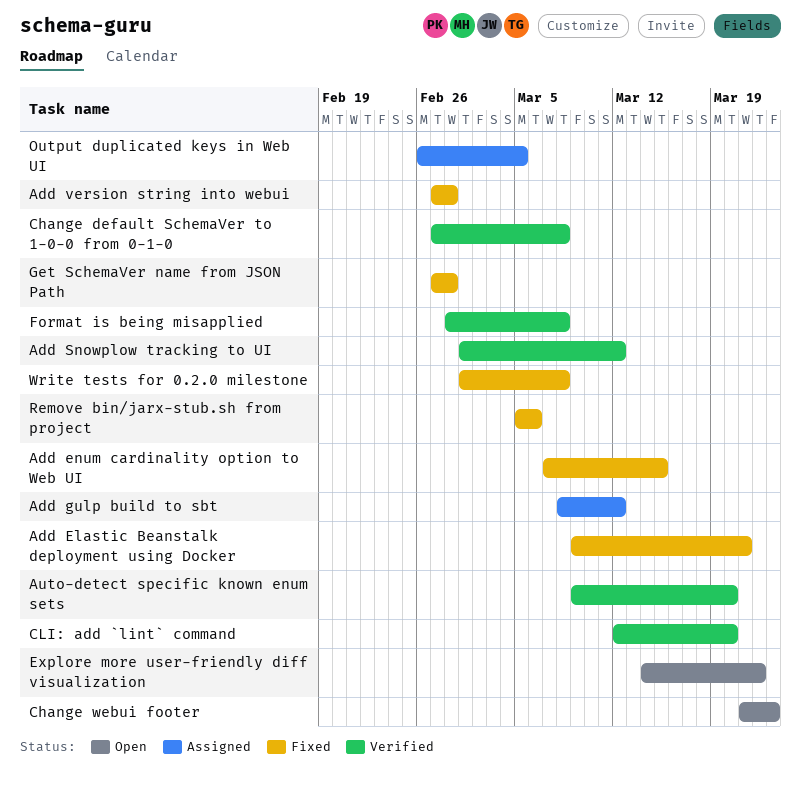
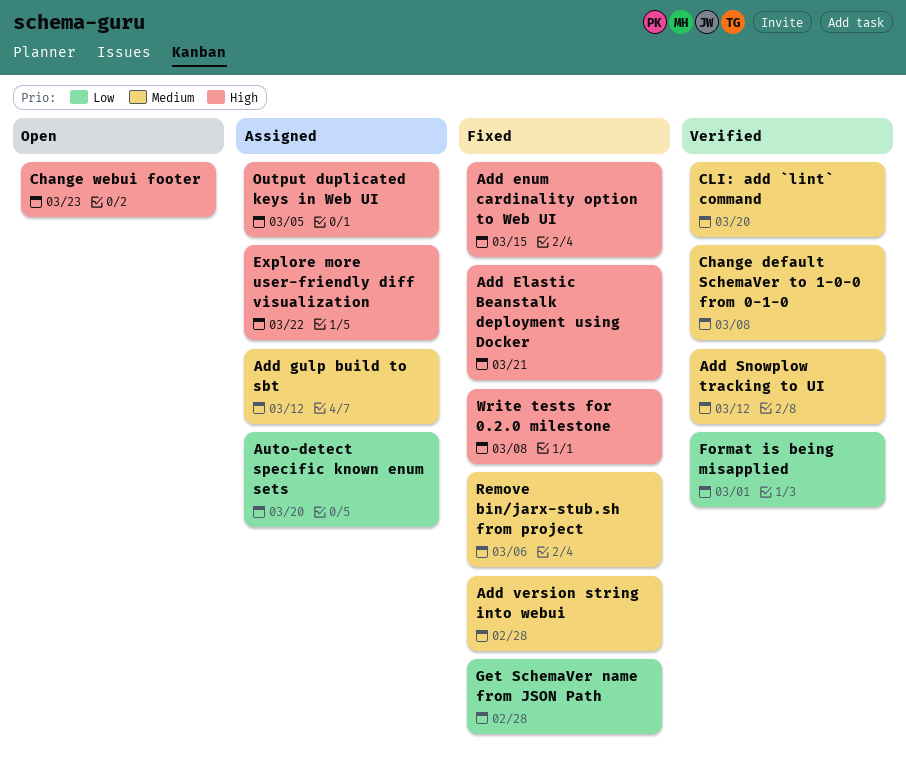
Auto-detect specific known enum sets, status: Verified -> Assigned
Explore more user-friendly diff visualization, status: Open -> Assigned
Format is being misapplied, due: Mar 8 -> Mar 1

